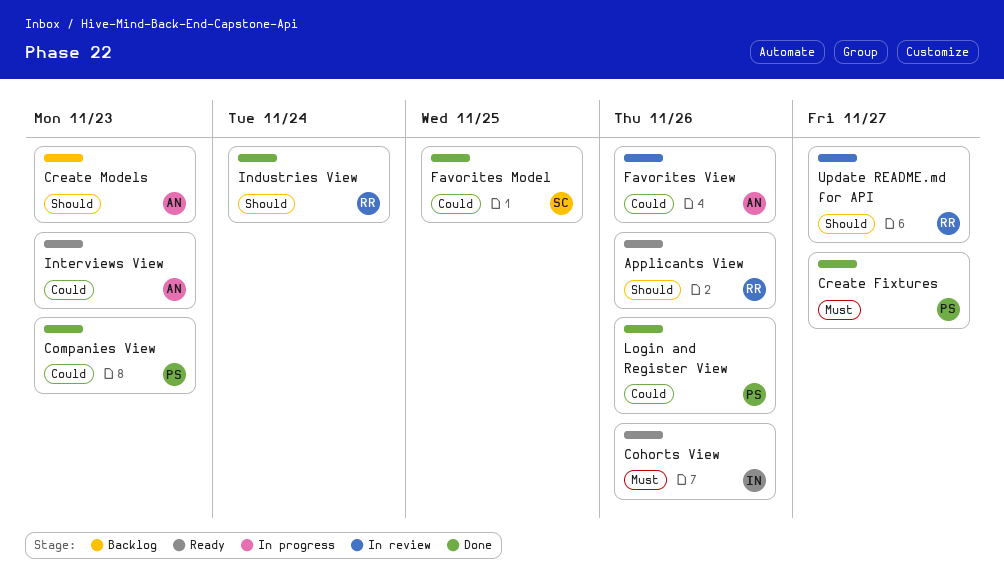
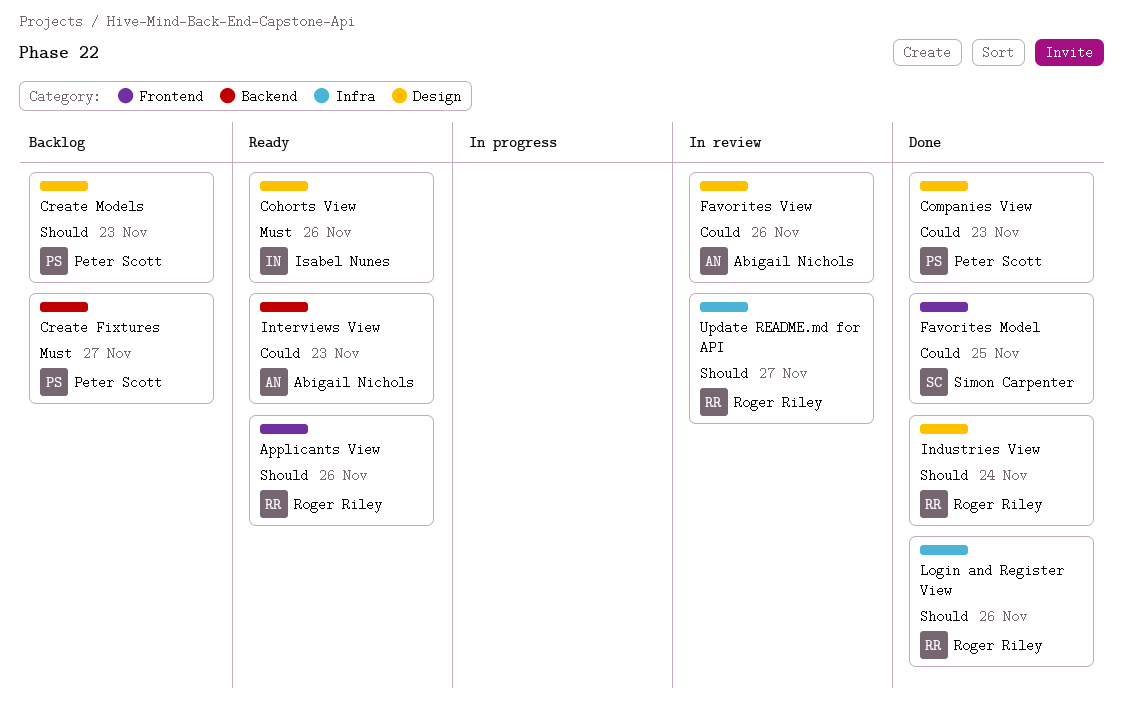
Create Fixtures, status: Done -> Backlog
Create Models, owner: Abigail Nichols -> Peter Scott
Login and Register View, owner: Peter Scott -> Roger Riley
Login and Register View, priority: Could -> Should

